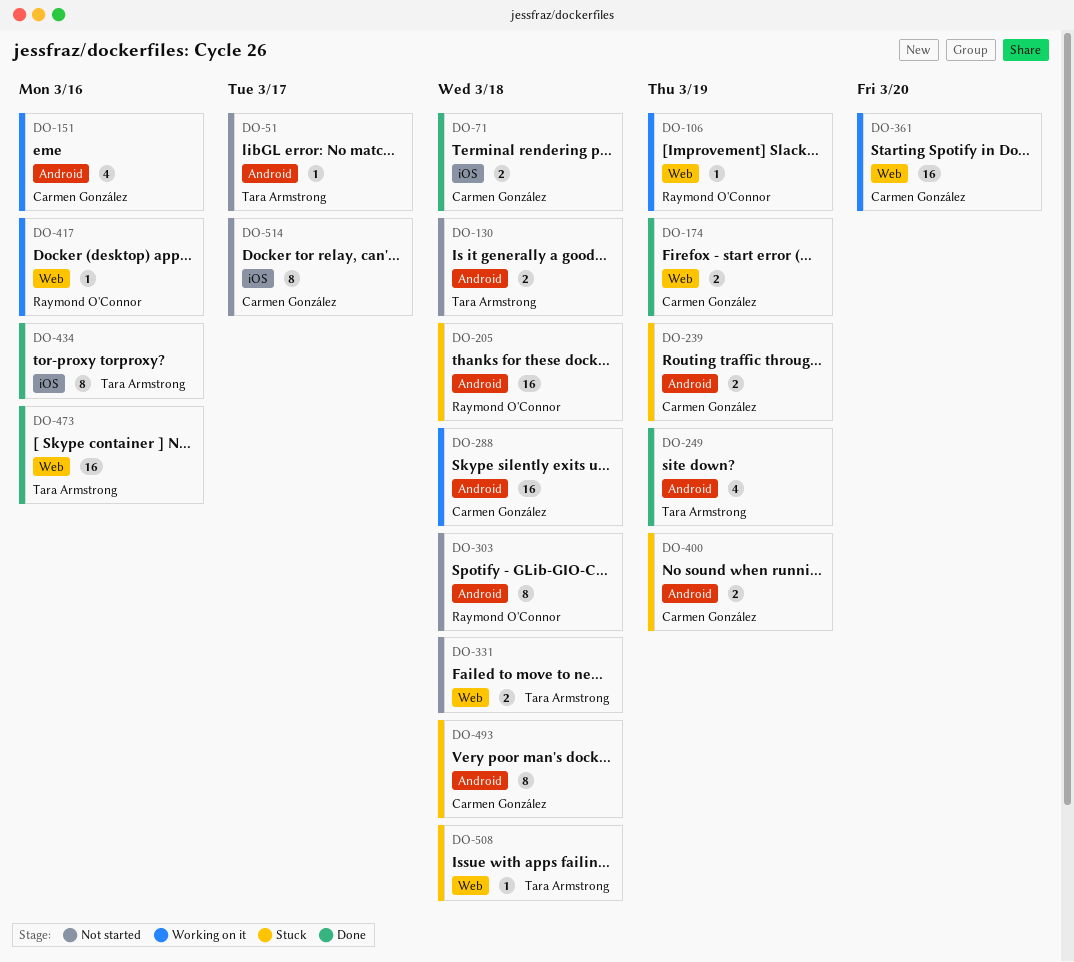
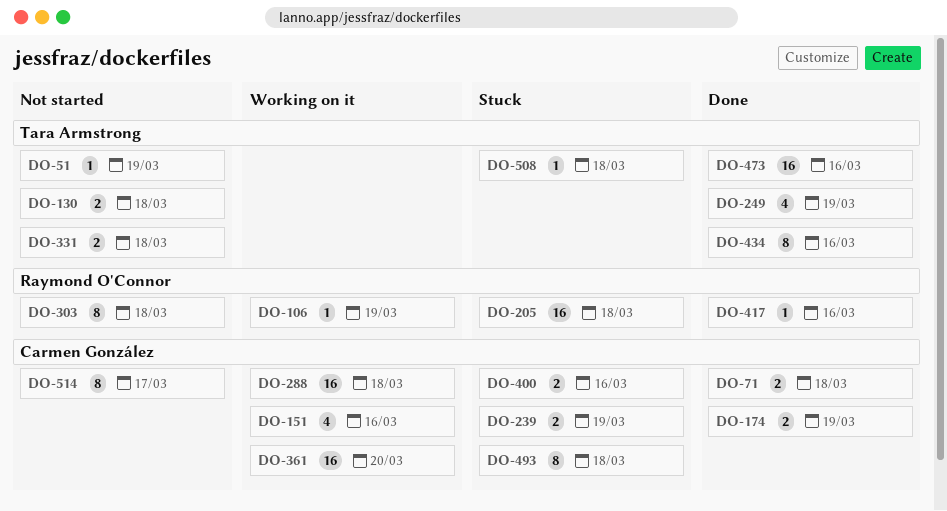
DO-51, due: Mar 17 -> Mar 19
DO-400, due: Mar 19 -> Mar 16
DO-417, status: Working on it -> Done

